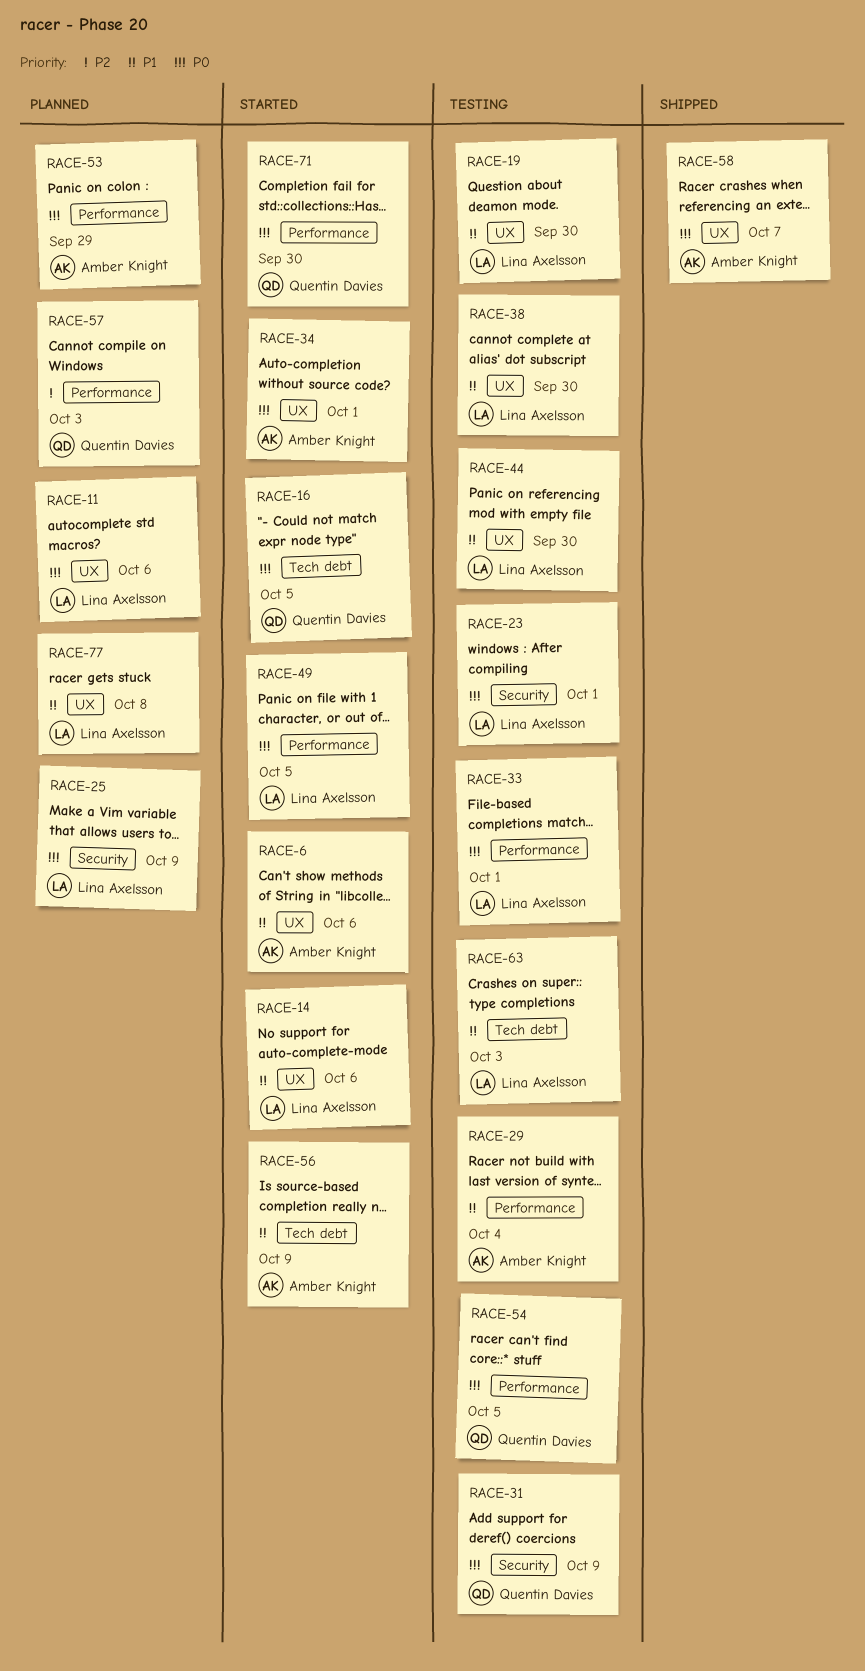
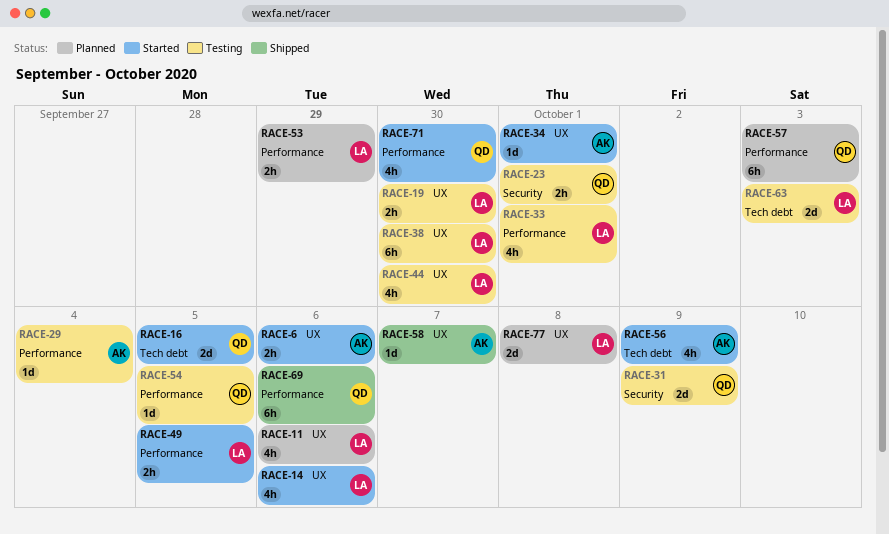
RACE-23, owner: Lina Axelsson -> Quentin Davies
RACE-25: present -> none
RACE-53, owner: Amber Knight -> Lina Axelsson
RACE-69: none -> present

